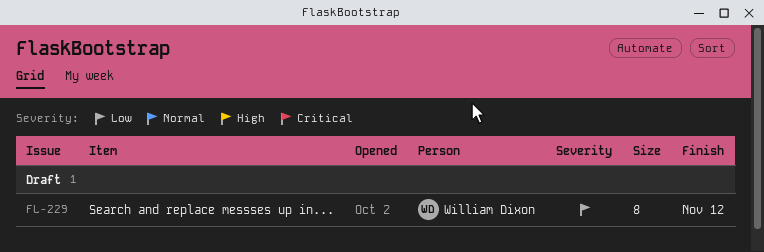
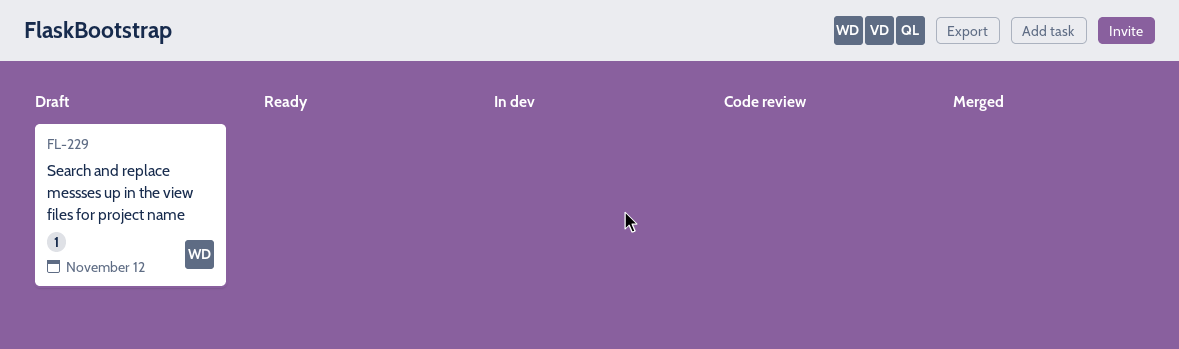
FL-229, estimate: 8 -> 1

